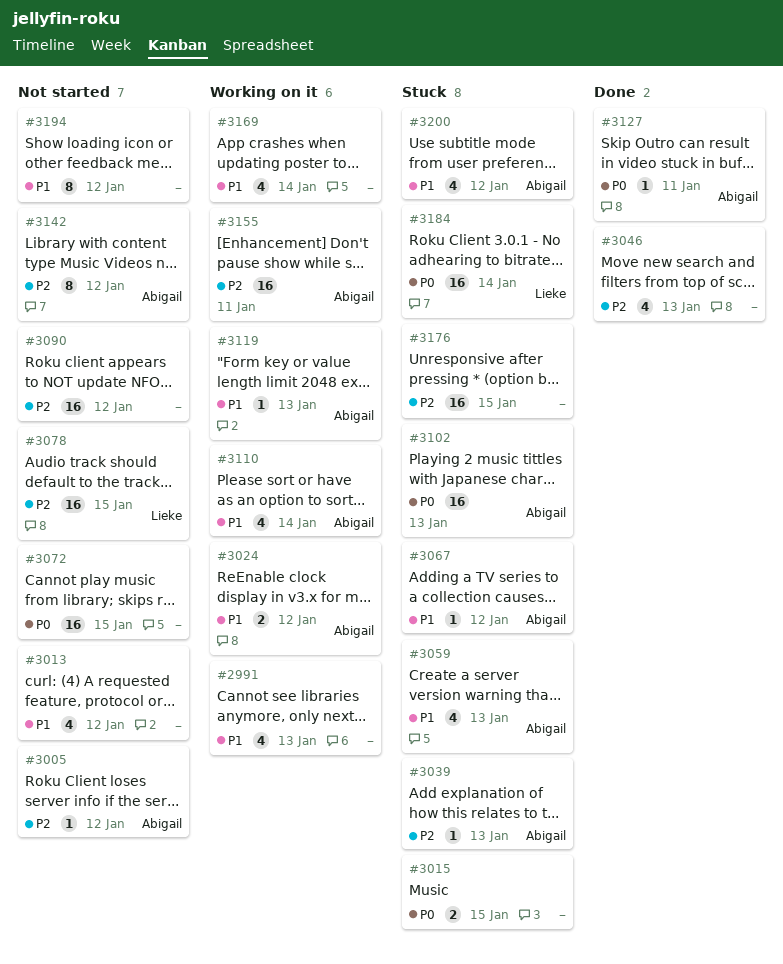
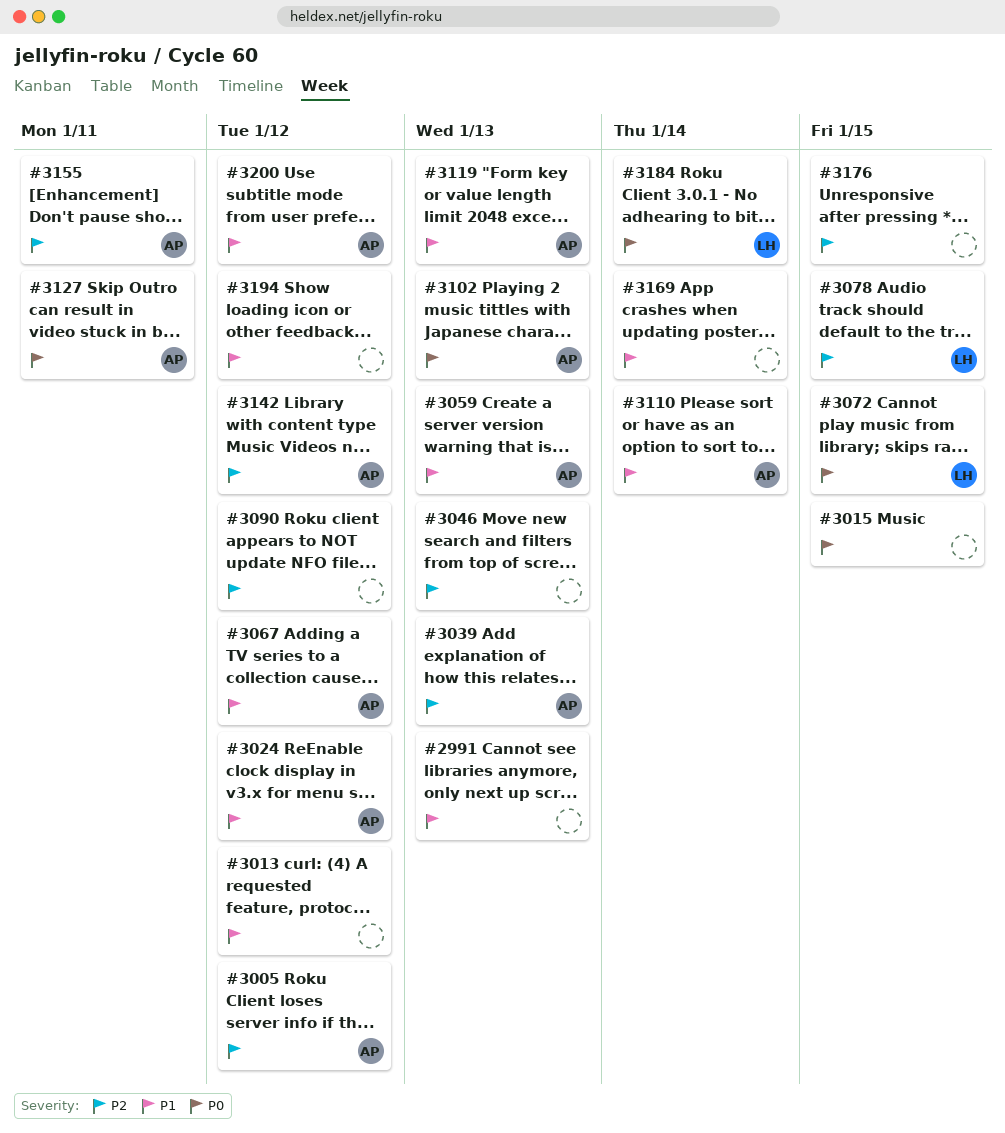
#3072, owner: none -> Lieke

